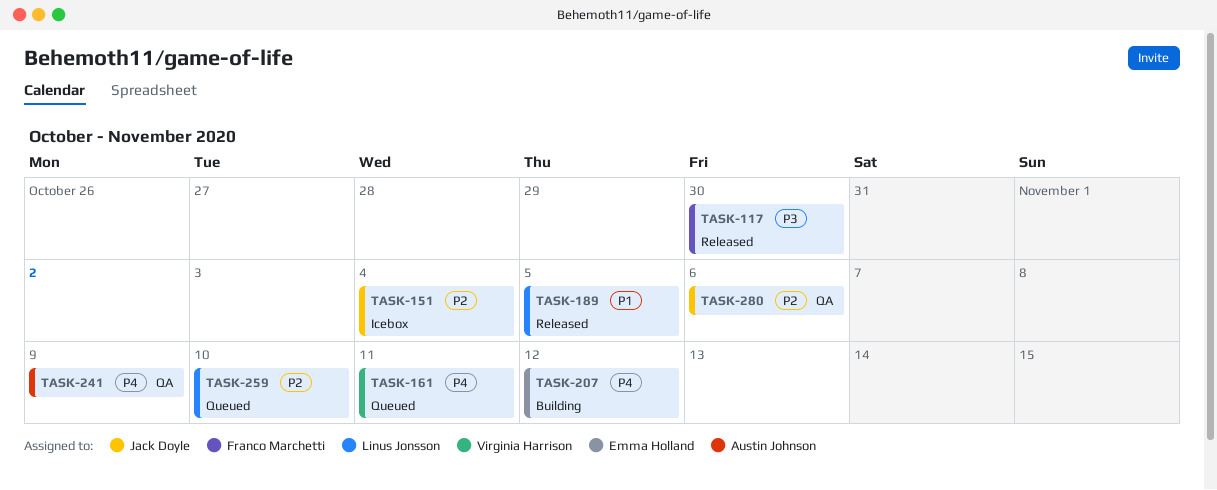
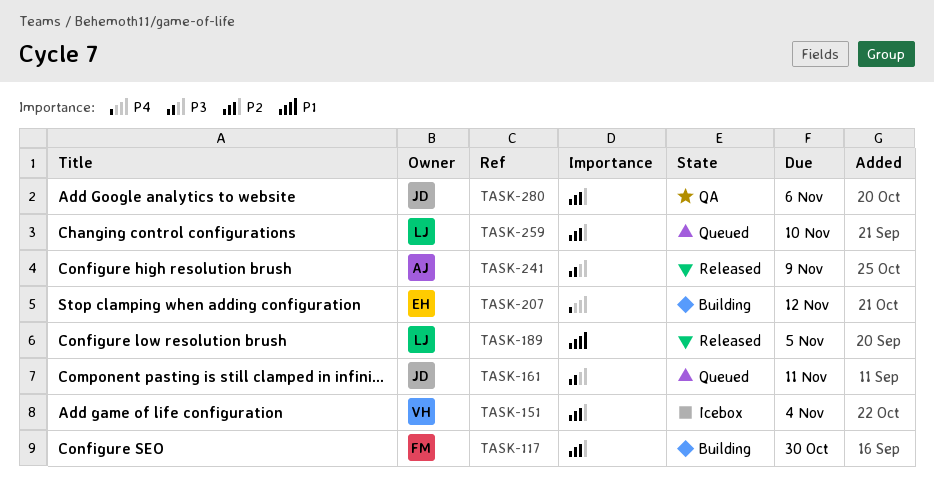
TASK-117, status: Released -> Building
TASK-117, priority: P3 -> P2
TASK-151, owner: Jack Doyle -> Virginia Harrison
TASK-161, owner: Virginia Harrison -> Jack Doyle
TASK-161, priority: P4 -> P3
TASK-241, status: QA -> Released
TASK-241, priority: P4 -> P3

